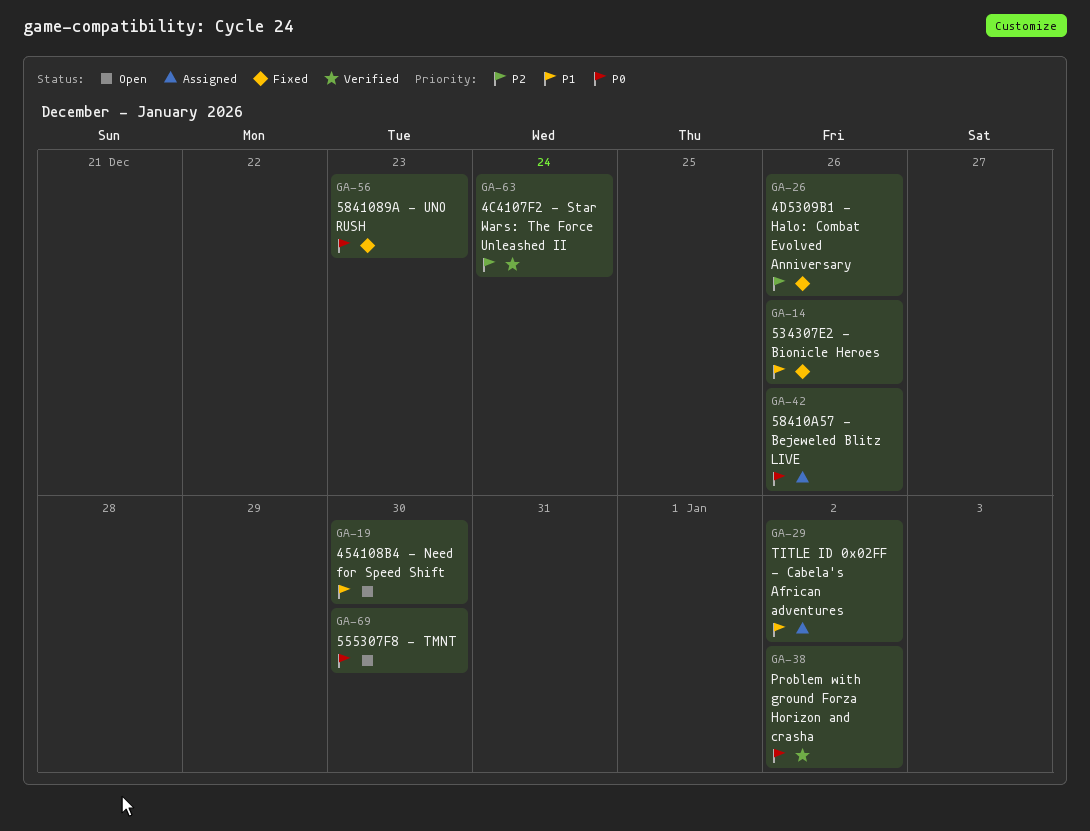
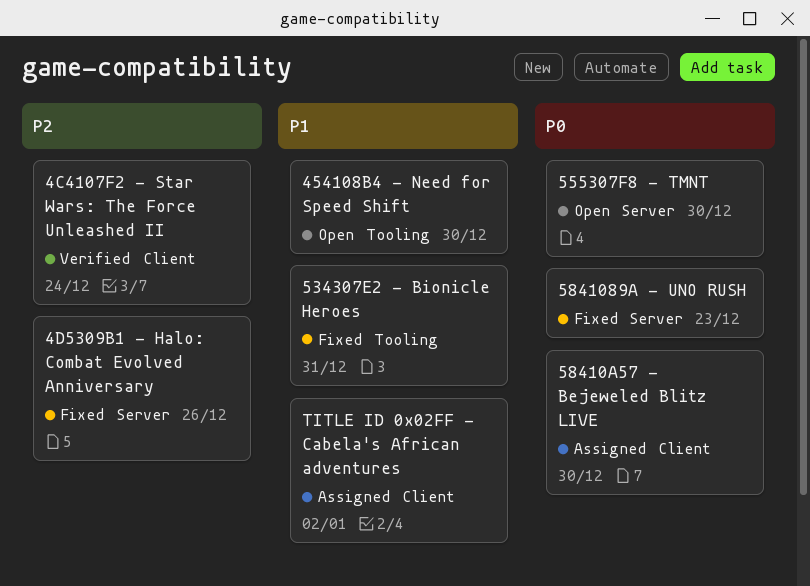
534307E2 - Bionicle Heroes, due: Dec 26 -> Dec 31
58410A57 - Bejeweled Blitz LIVE, due: Dec 26 -> Dec 30
Problem with ground Forza Horizon and crasha: present -> none

